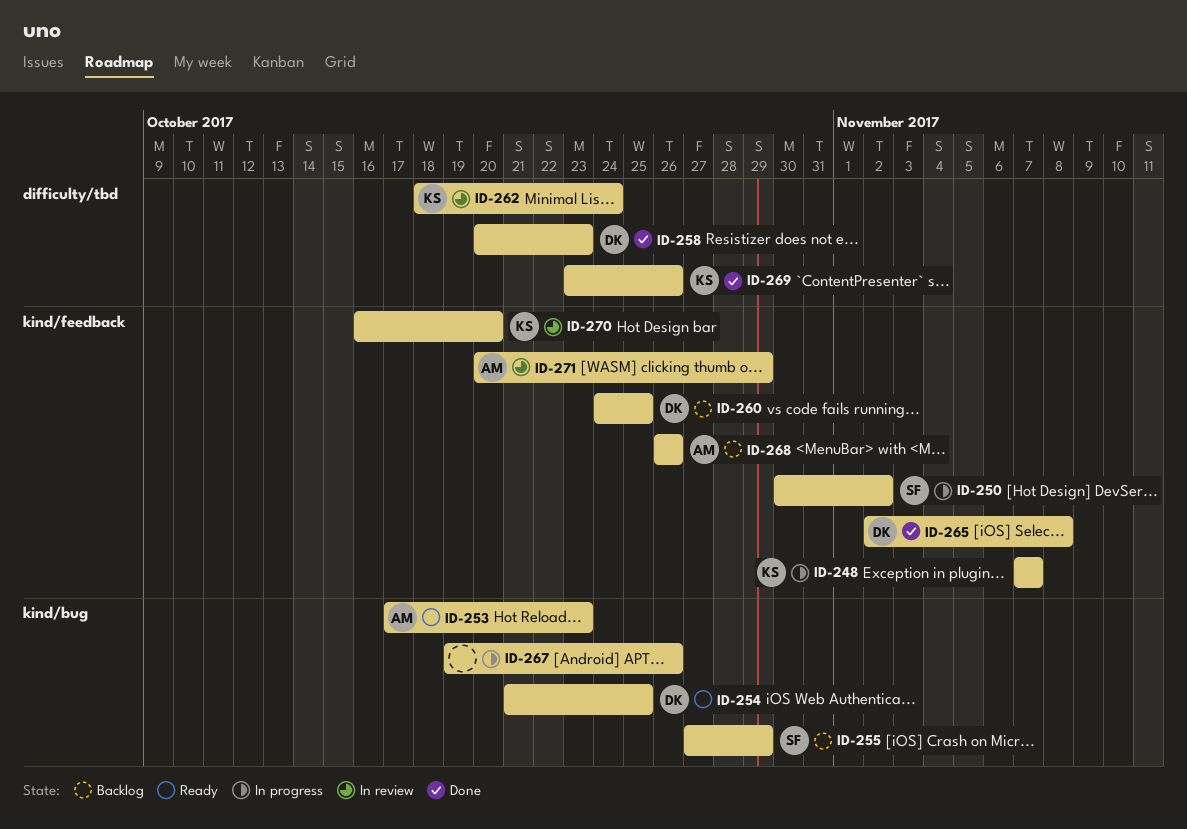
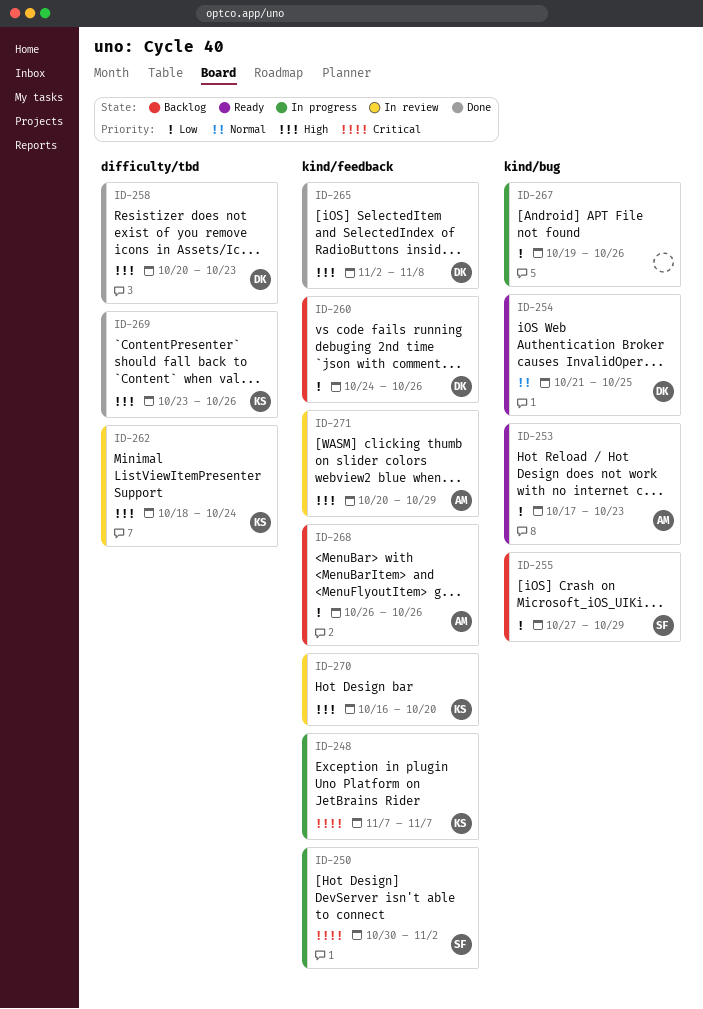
ID-260, due: Oct 25 -> Oct 26

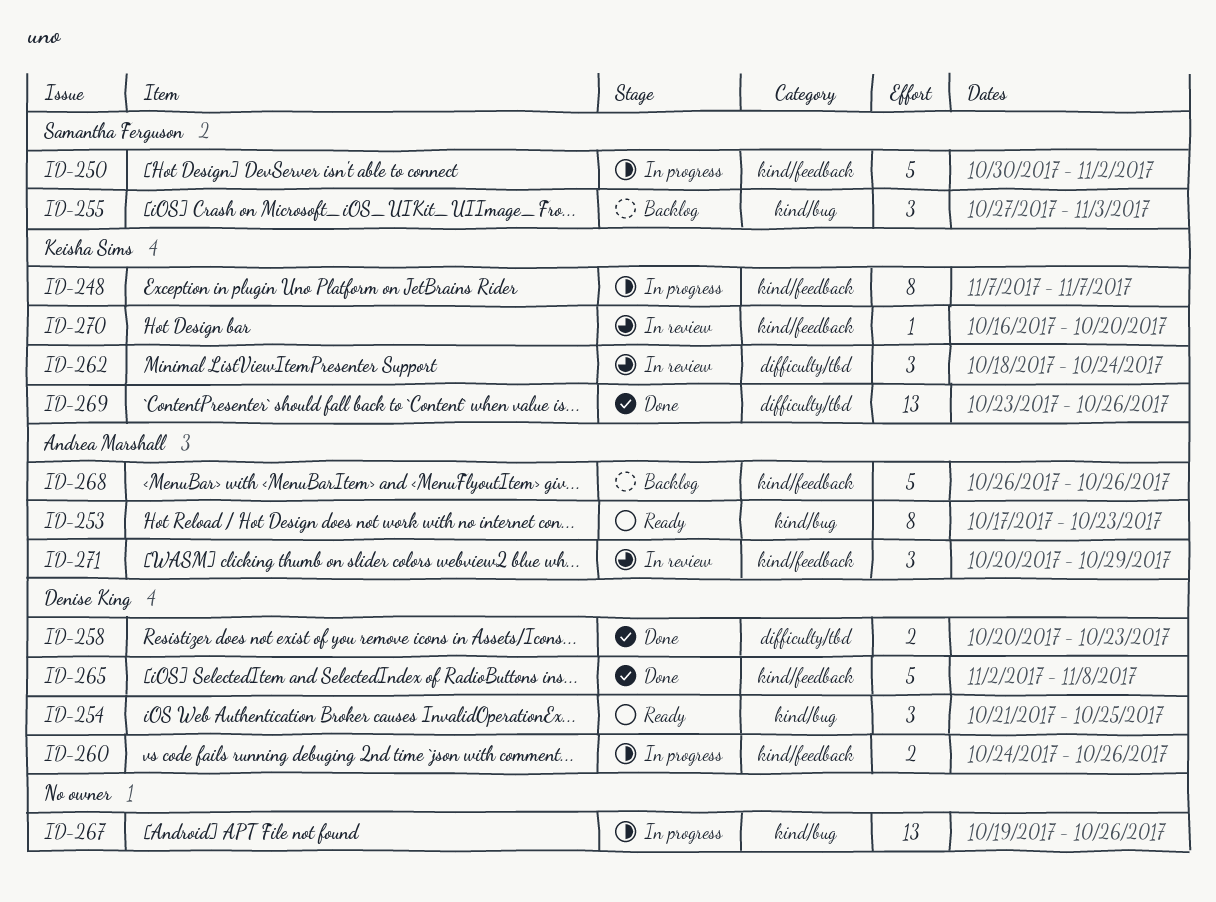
ID-255, due: Oct 29 -> Nov 3
ID-260, status: Backlog -> In progress

